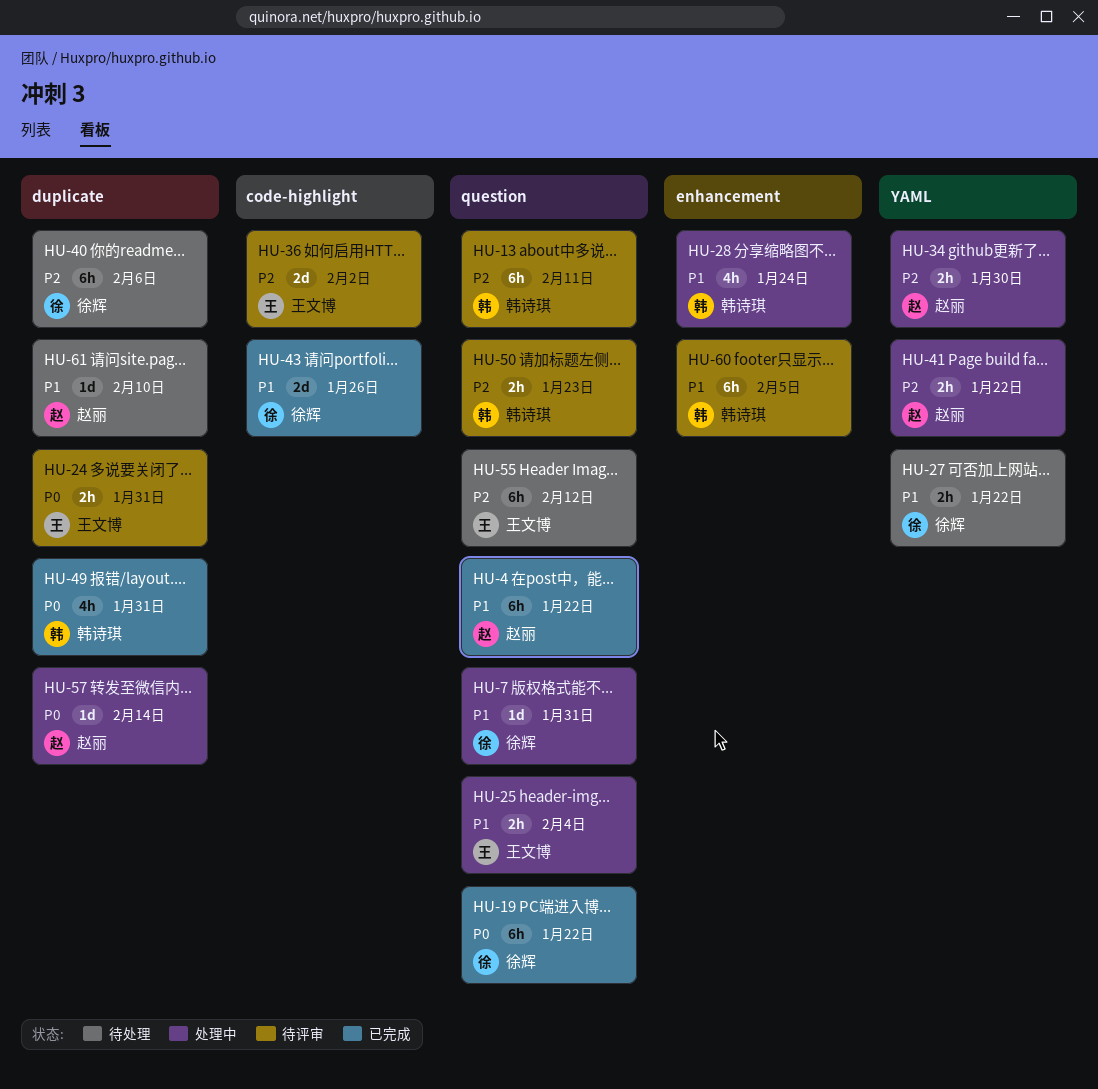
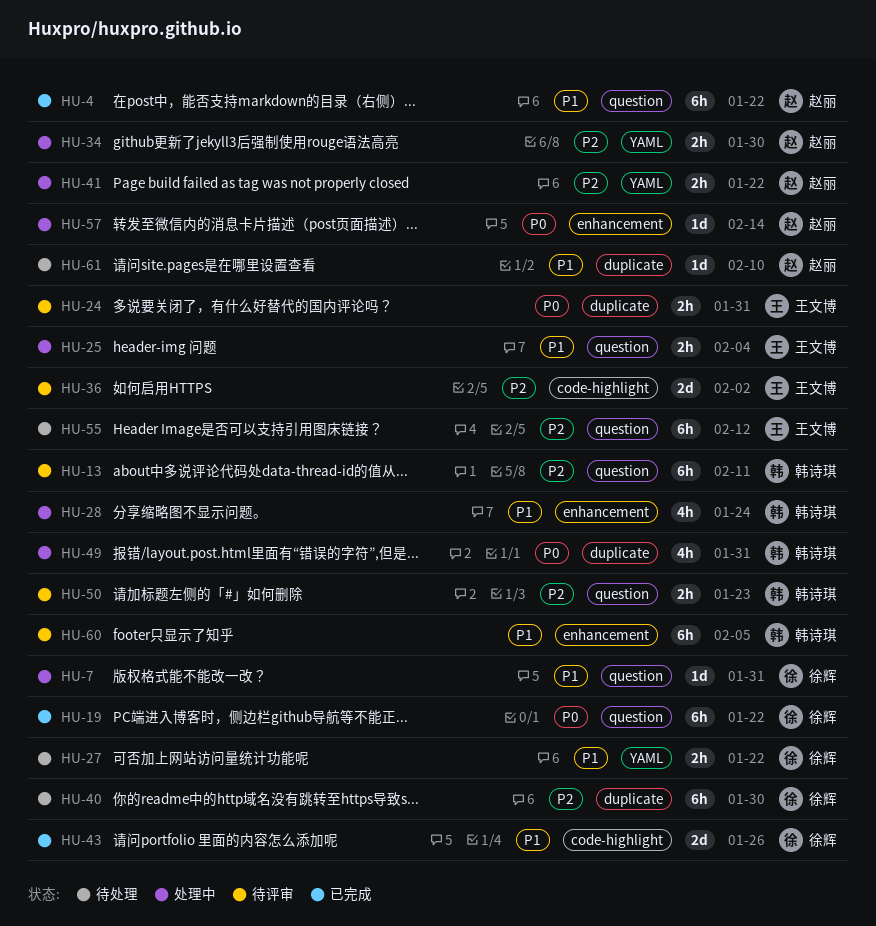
HU-40, due: Feb 6 -> Jan 30
HU-49, status: 已完成 -> 处理中
HU-57, label: duplicate -> enhancement

